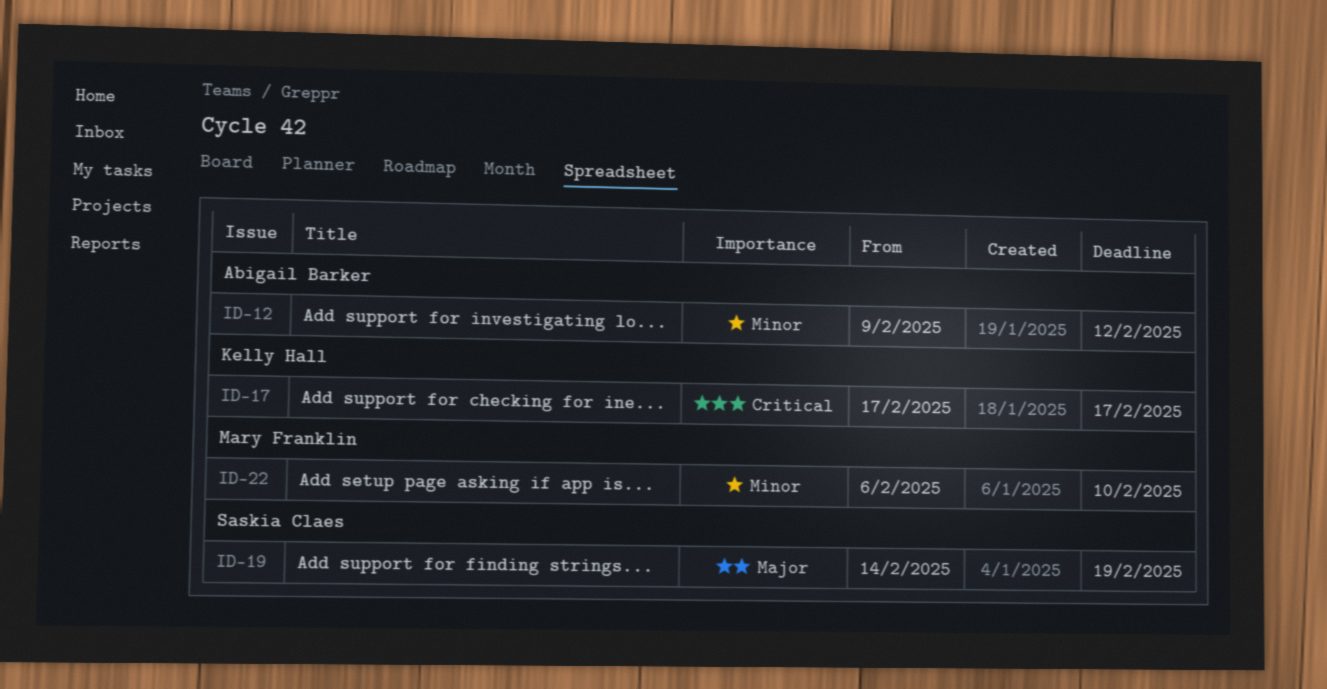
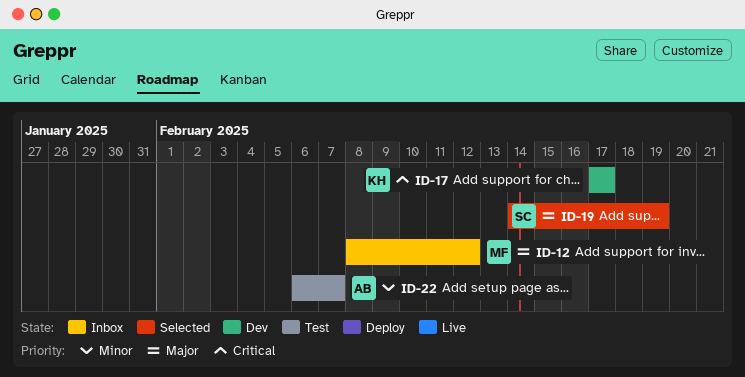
ID-12, owner: Abigail Barker -> Mary Franklin
ID-12, priority: Minor -> Major
ID-12, start: Feb 9 -> Feb 8
ID-22, owner: Mary Franklin -> Abigail Barker
ID-22, due: Feb 10 -> Feb 7

